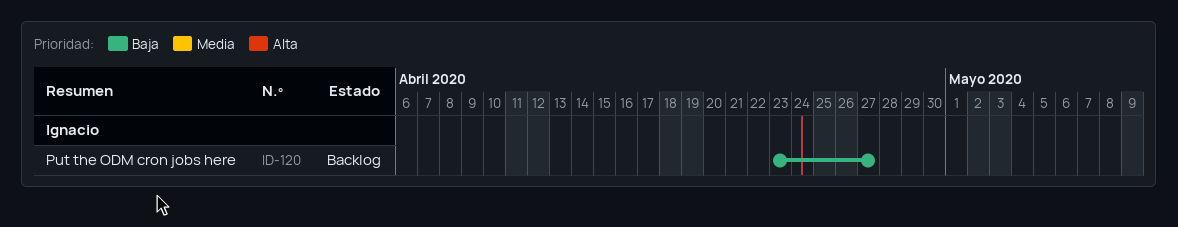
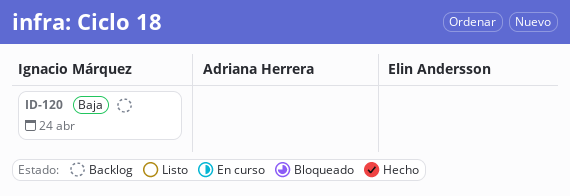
ID-120, due: Apr 27 -> Apr 24

